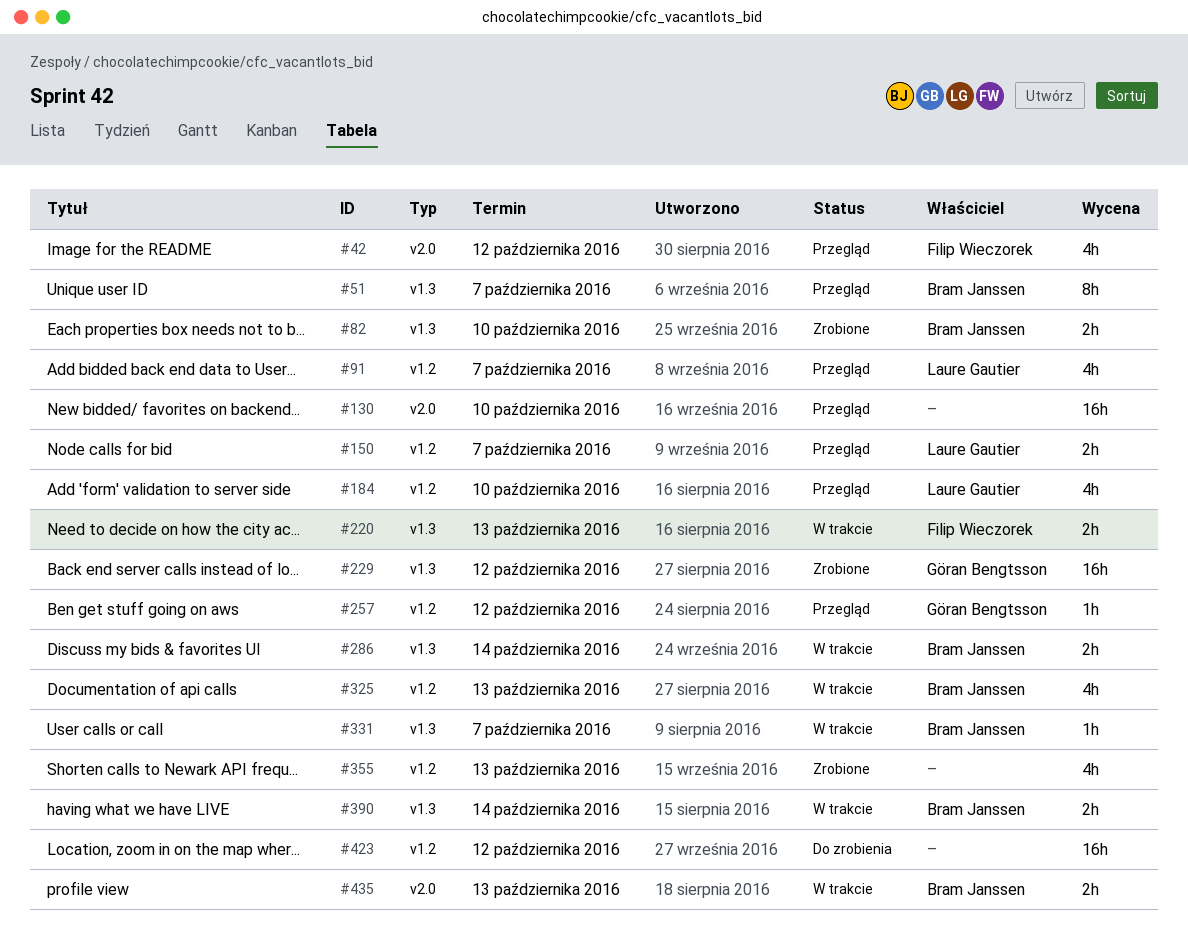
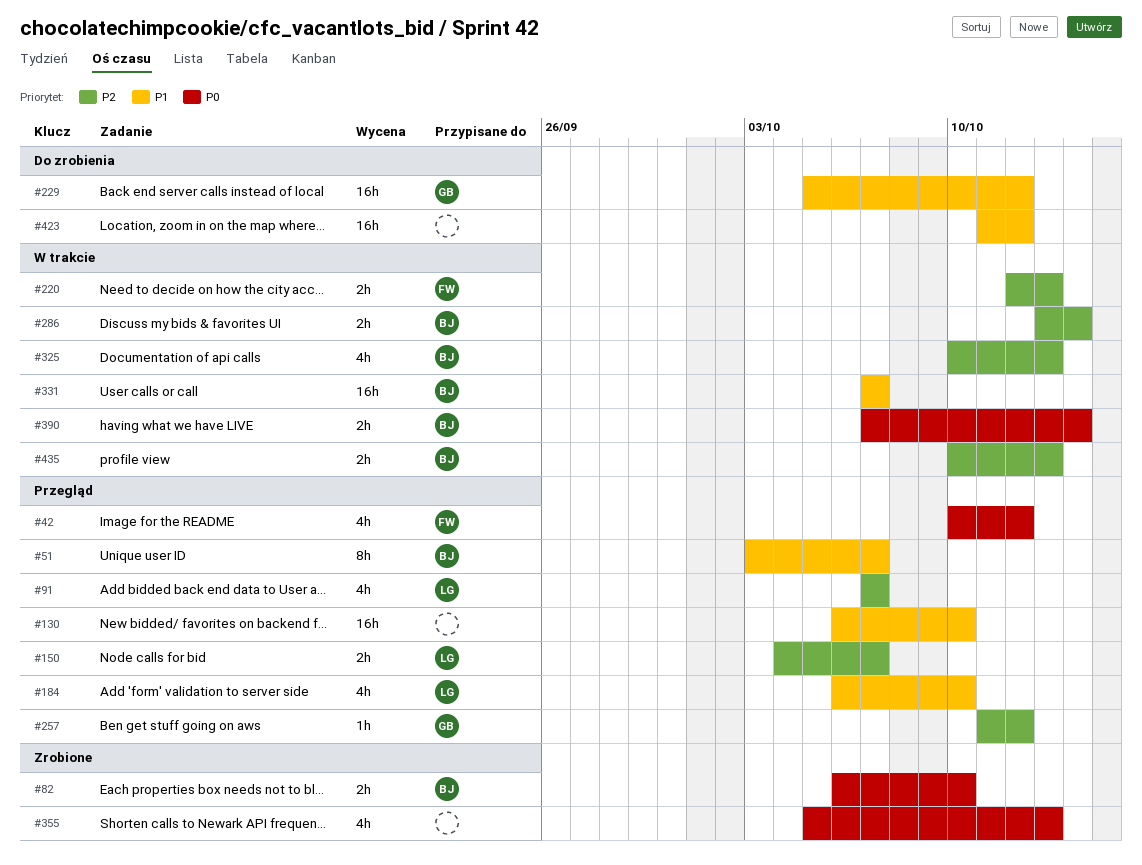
#229, status: Zrobione -> Do zrobienia
#331, estimate: 1h -> 16h

